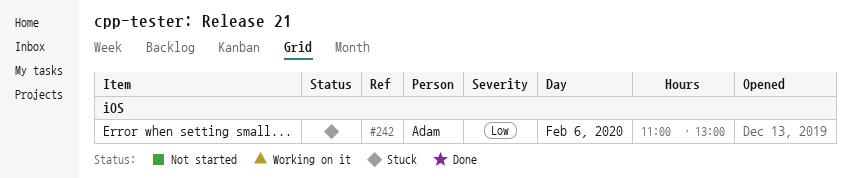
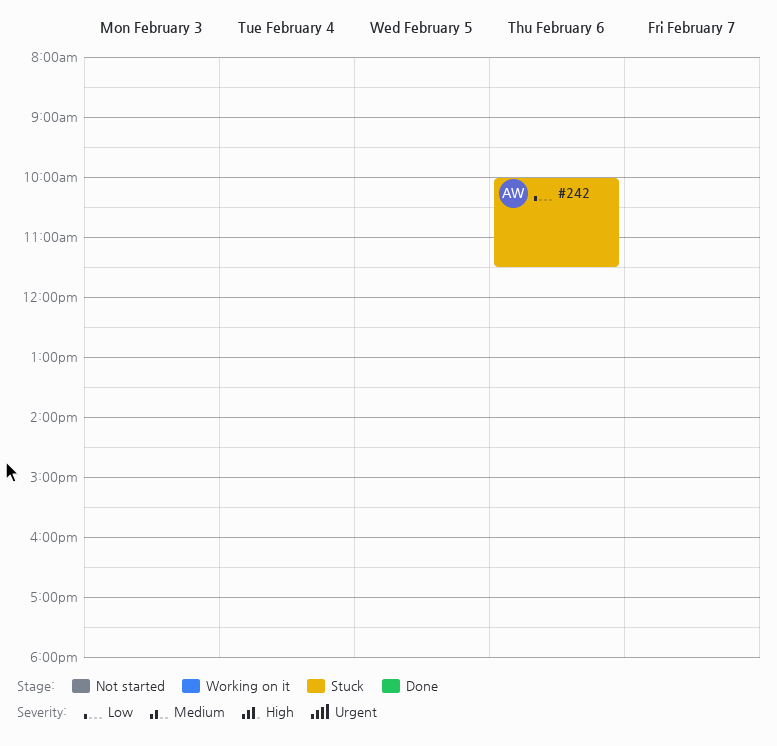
#242, begins: 11:00 -> 10:00
#242, ends: 13:00 -> 11:30

